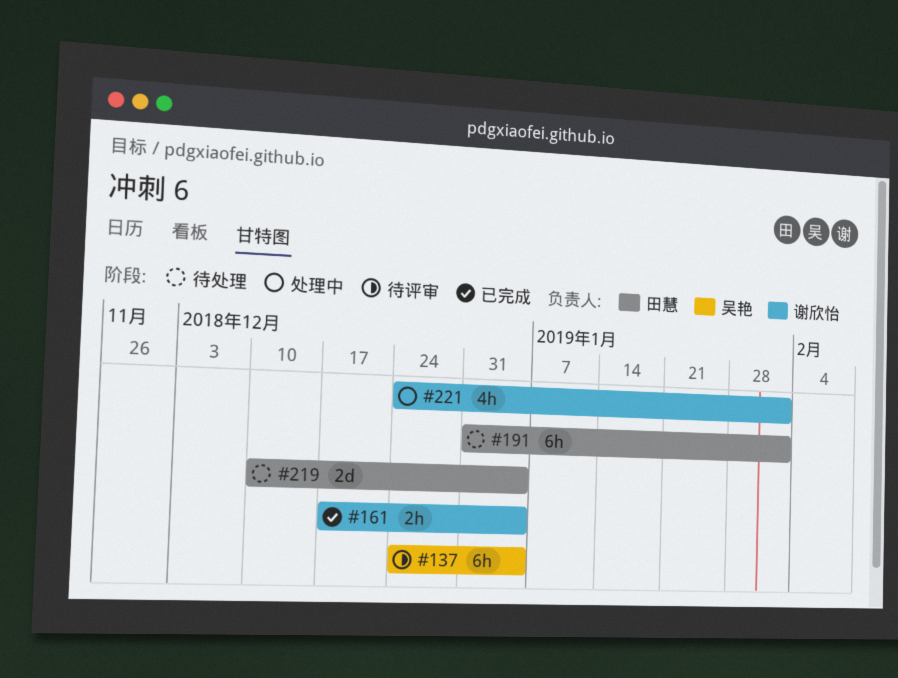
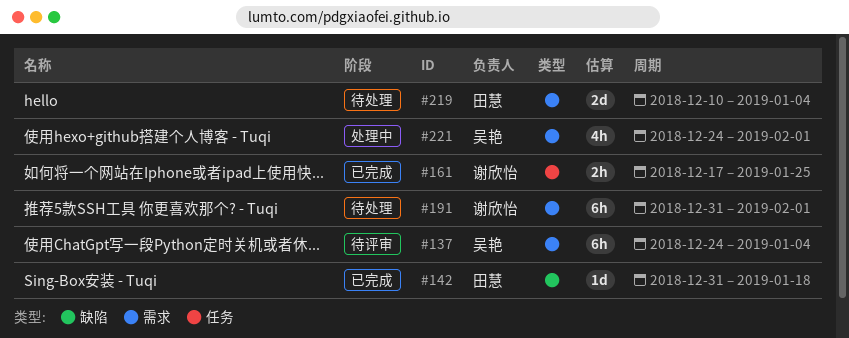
#142: none -> present
#161, due: Jan 4 -> Jan 25
#191, owner: 田慧 -> 谢欣怡
#221, owner: 谢欣怡 -> 吴艳

